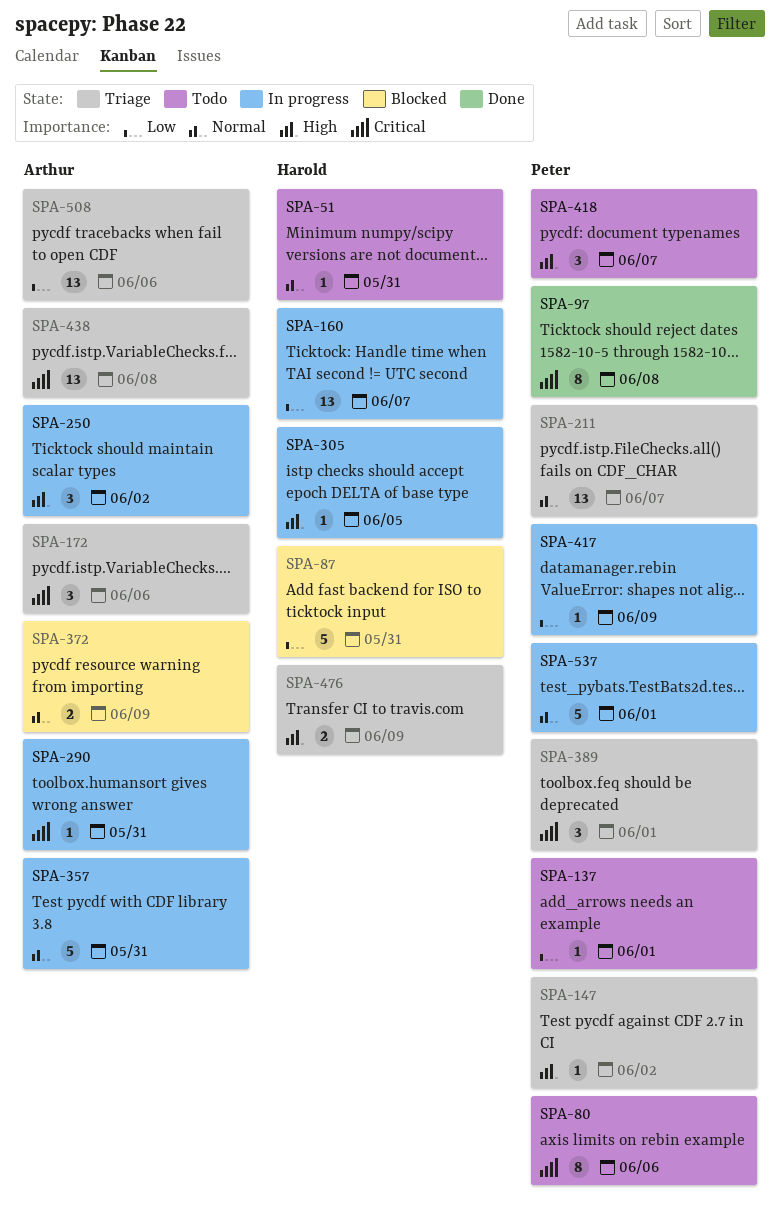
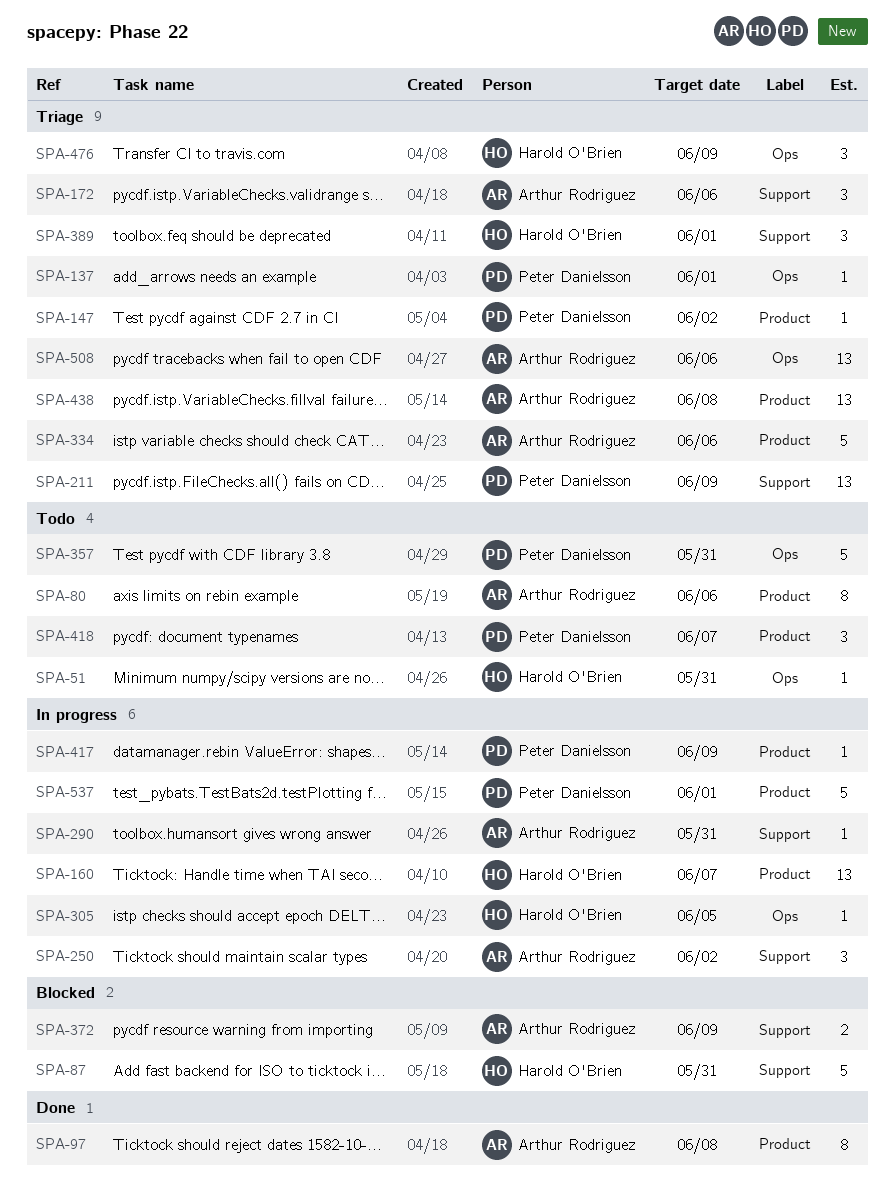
SPA-80, owner: Peter Danielsson -> Arthur Rodriguez
SPA-97, owner: Peter Danielsson -> Arthur Rodriguez
SPA-137, status: Todo -> Triage
SPA-211, due: Jun 7 -> Jun 9
SPA-334: none -> present
SPA-357, status: In progress -> Todo
SPA-357, owner: Arthur Rodriguez -> Peter Danielsson
SPA-389, owner: Peter Danielsson -> Harold O'Brien
SPA-476, estimate: 2 -> 3

